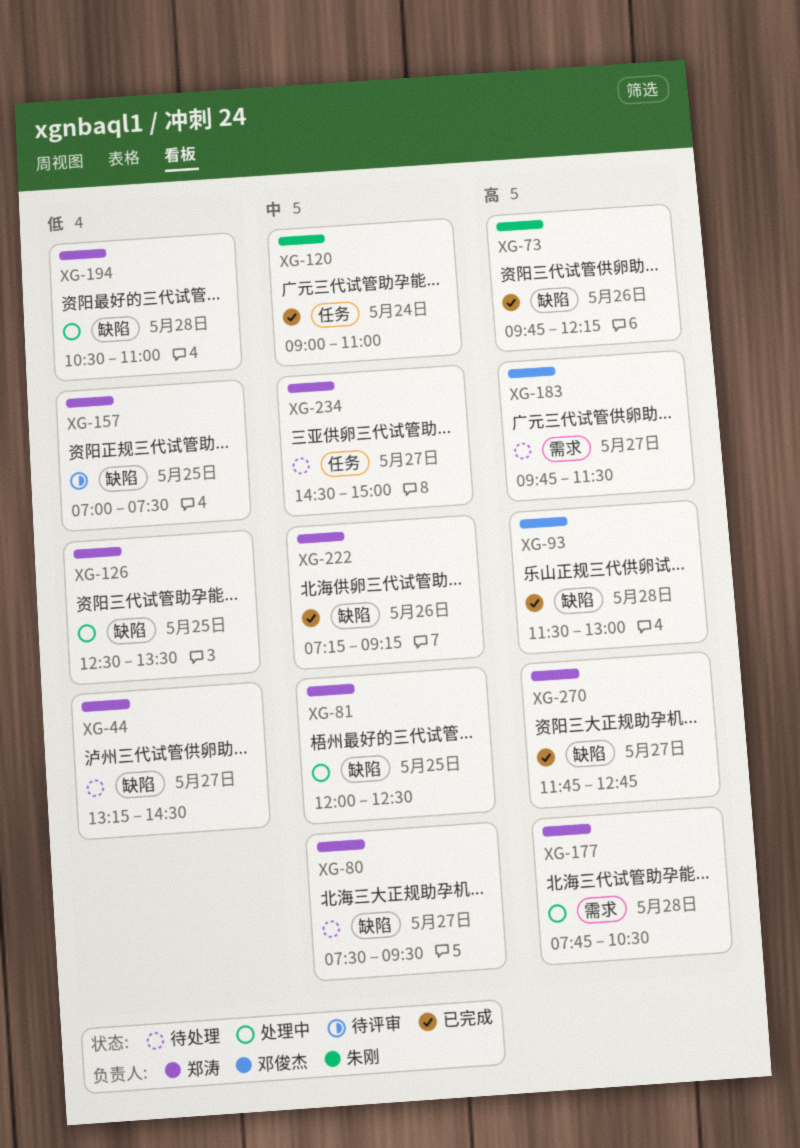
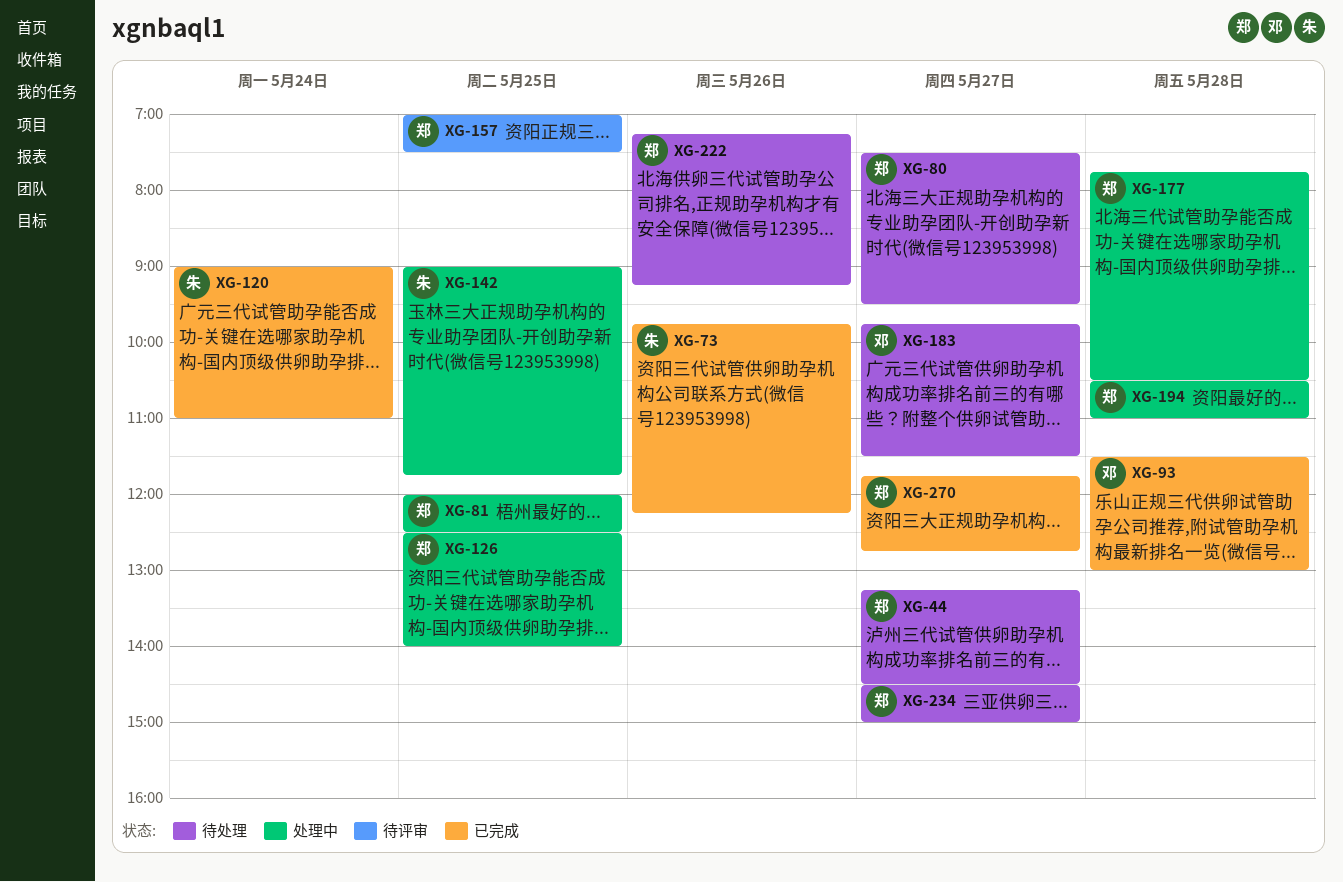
XG-126, ends: 13:30 -> 14:00
XG-142: none -> present
XG-222, status: 已完成 -> 待处理

